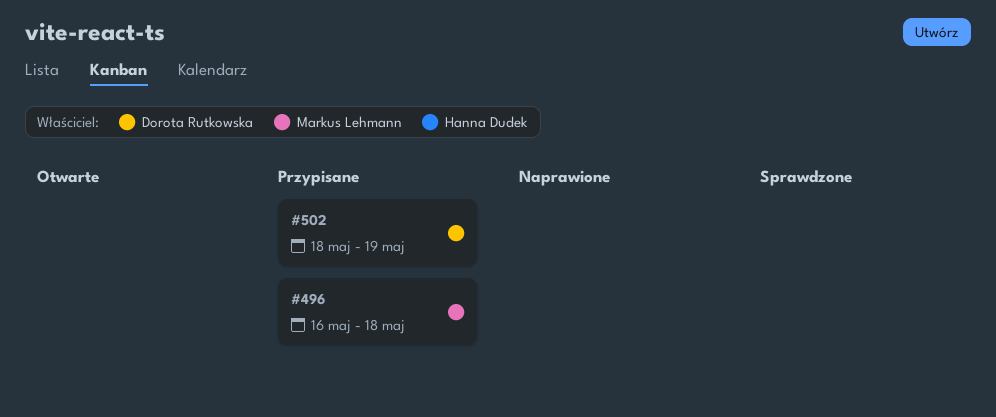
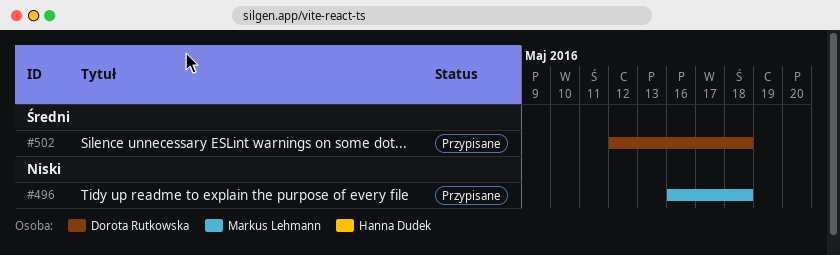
#502, start: May 18 -> May 12
#502, due: May 19 -> May 18

